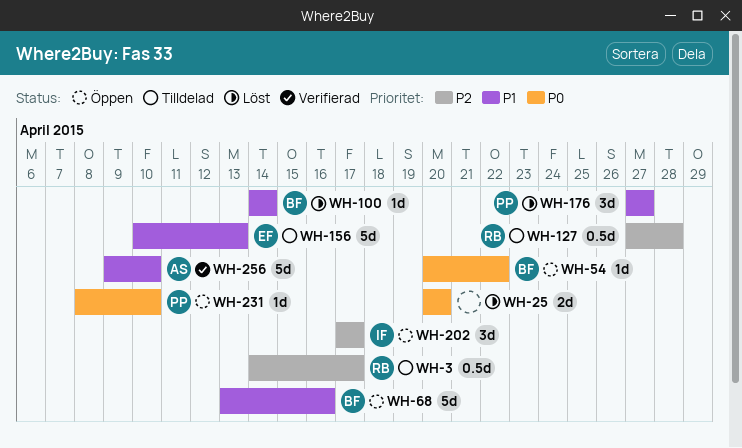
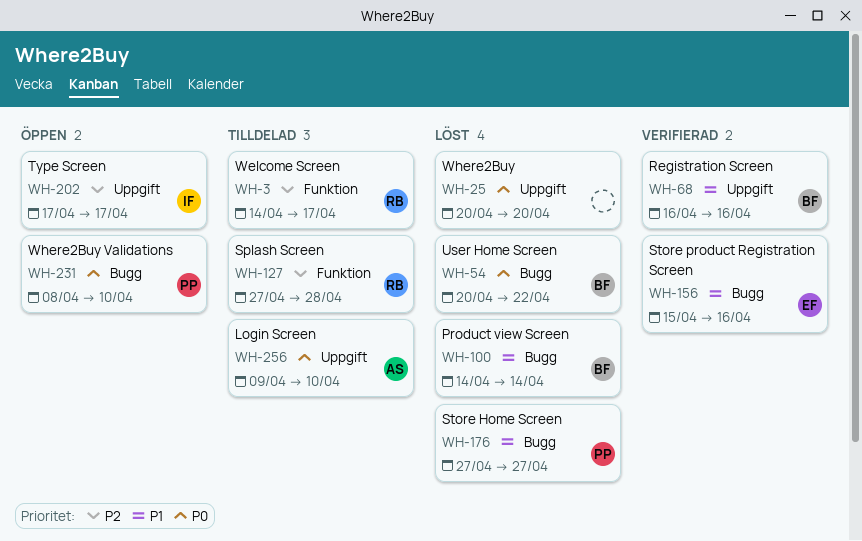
WH-54, status: Öppen -> Löst
WH-68, status: Öppen -> Verifierad
WH-68, start: Apr 13 -> Apr 16
WH-156, status: Tilldelad -> Verifierad
WH-156, start: Apr 10 -> Apr 15
WH-156, due: Apr 13 -> Apr 16
WH-256, status: Verifierad -> Tilldelad
WH-256, priority: P1 -> P0

